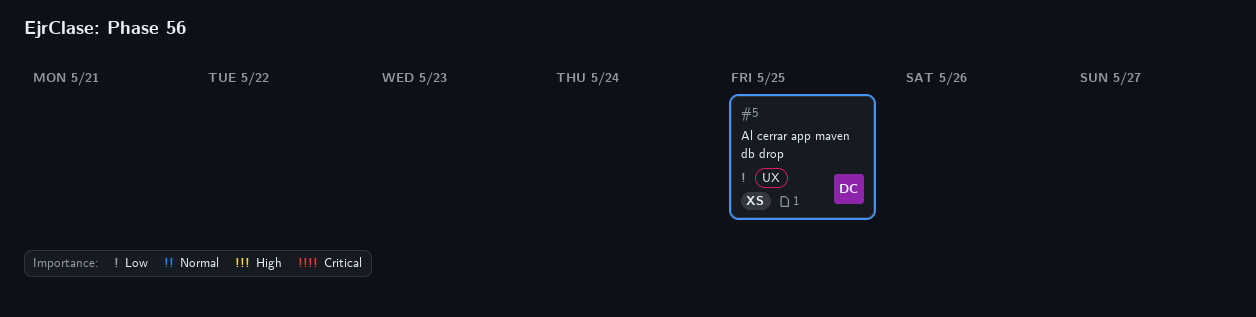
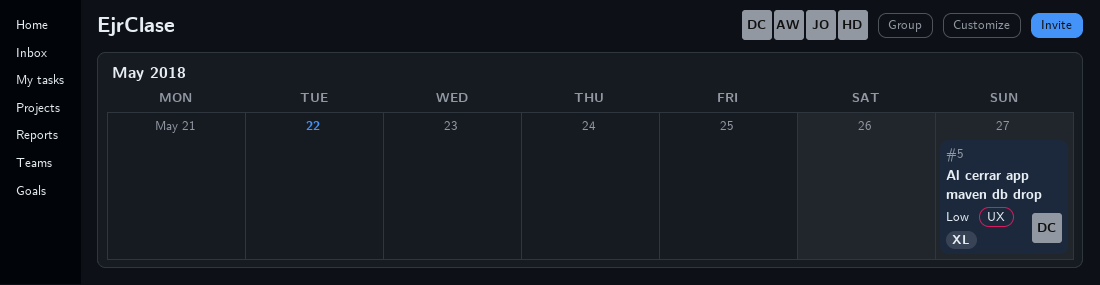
#5, estimate: XS -> XL
#5, due: May 25 -> May 27

